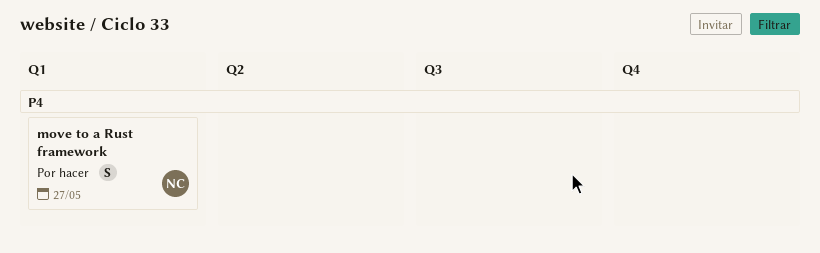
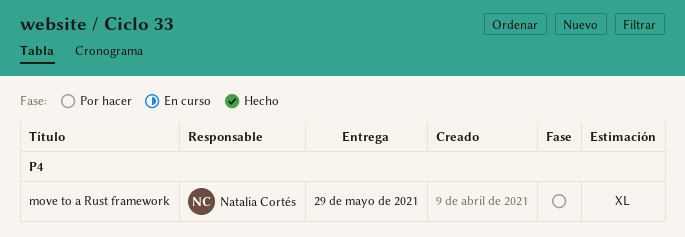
move to a Rust framework, estimate: S -> XL
move to a Rust framework, due: May 27 -> May 29

